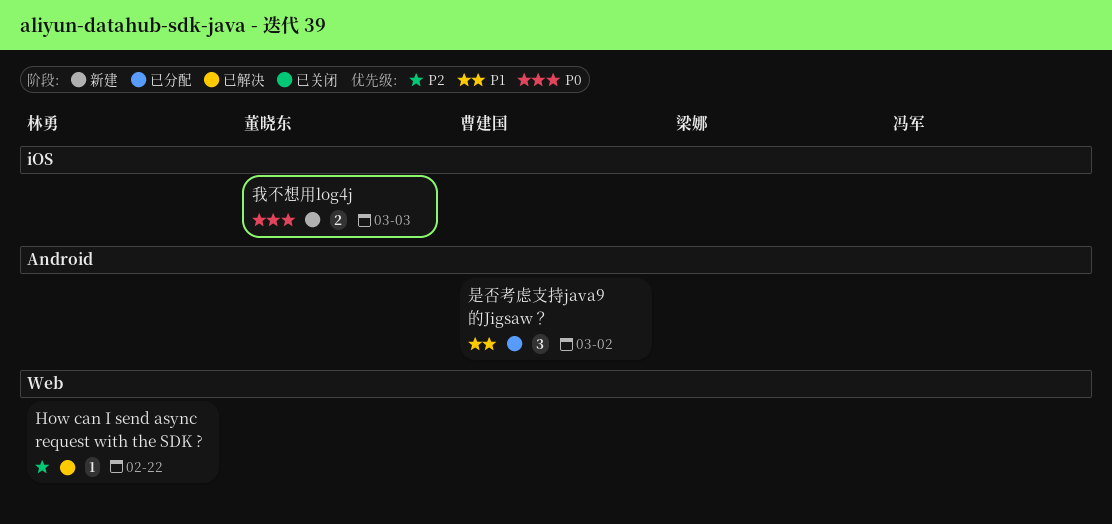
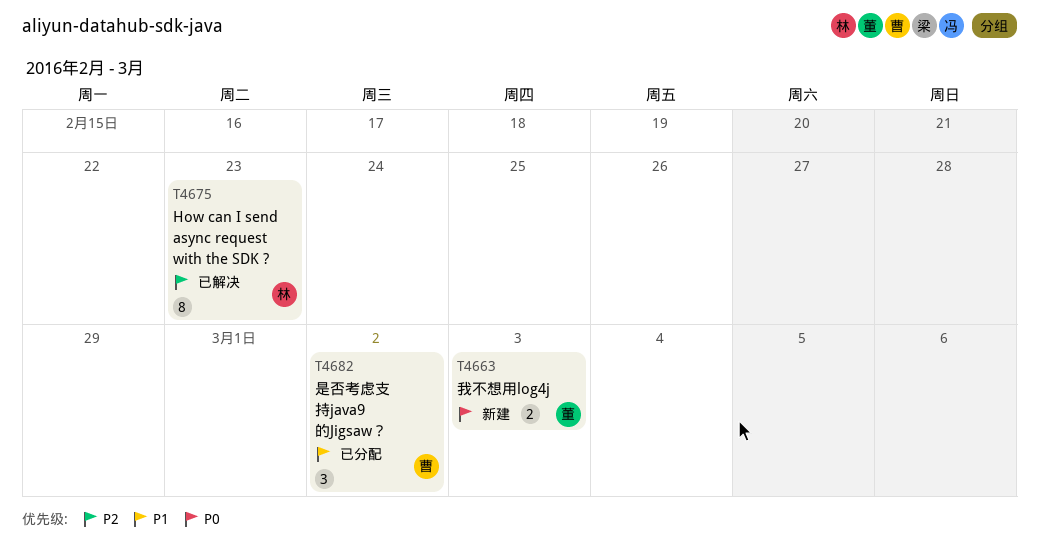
How can I send async request with the SDK ?, estimate: 1 -> 8
How can I send async request with the SDK ?, due: Feb 22 -> Feb 23

